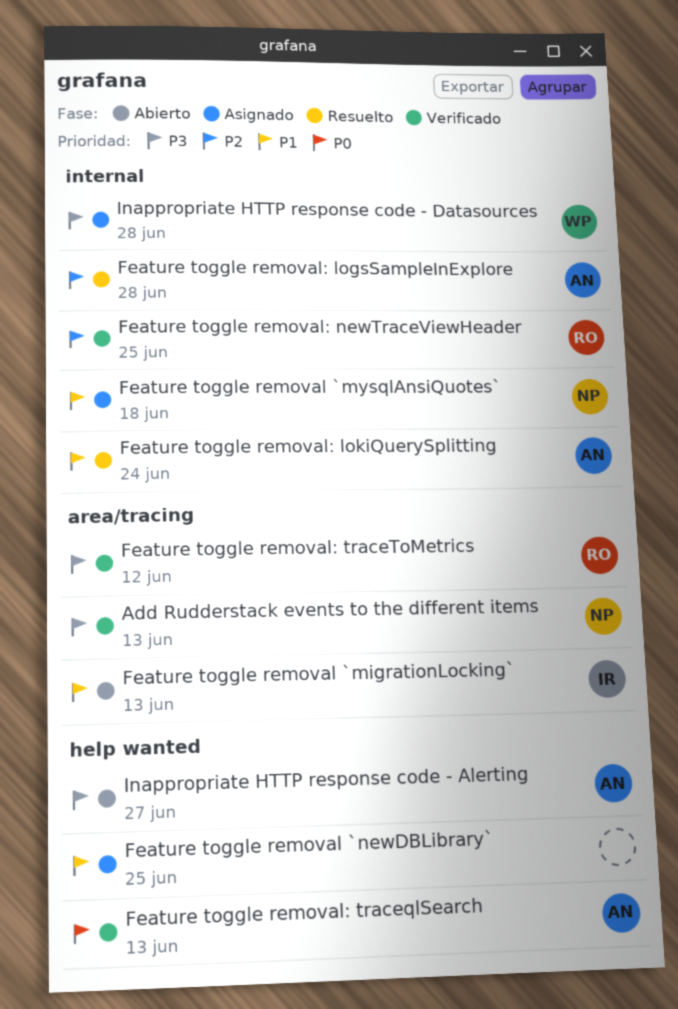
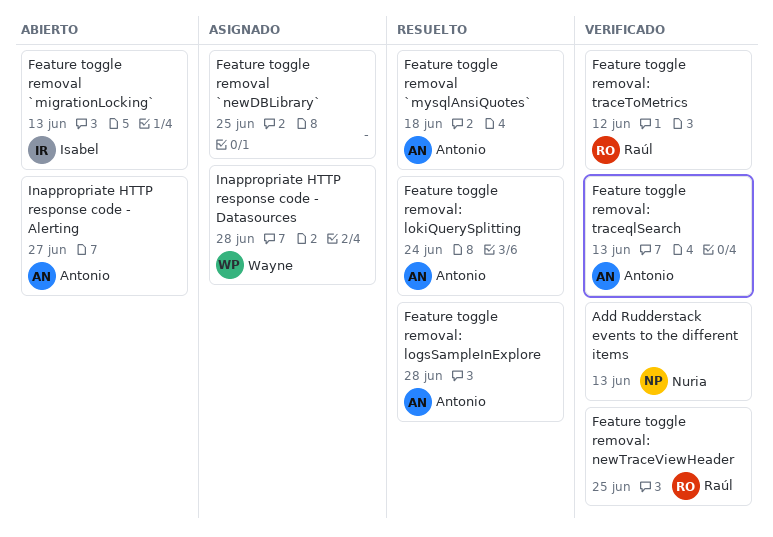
Feature toggle removal `mysqlAnsiQuotes`, status: Asignado -> Resuelto
Feature toggle removal `mysqlAnsiQuotes`, owner: Nuria -> Antonio

